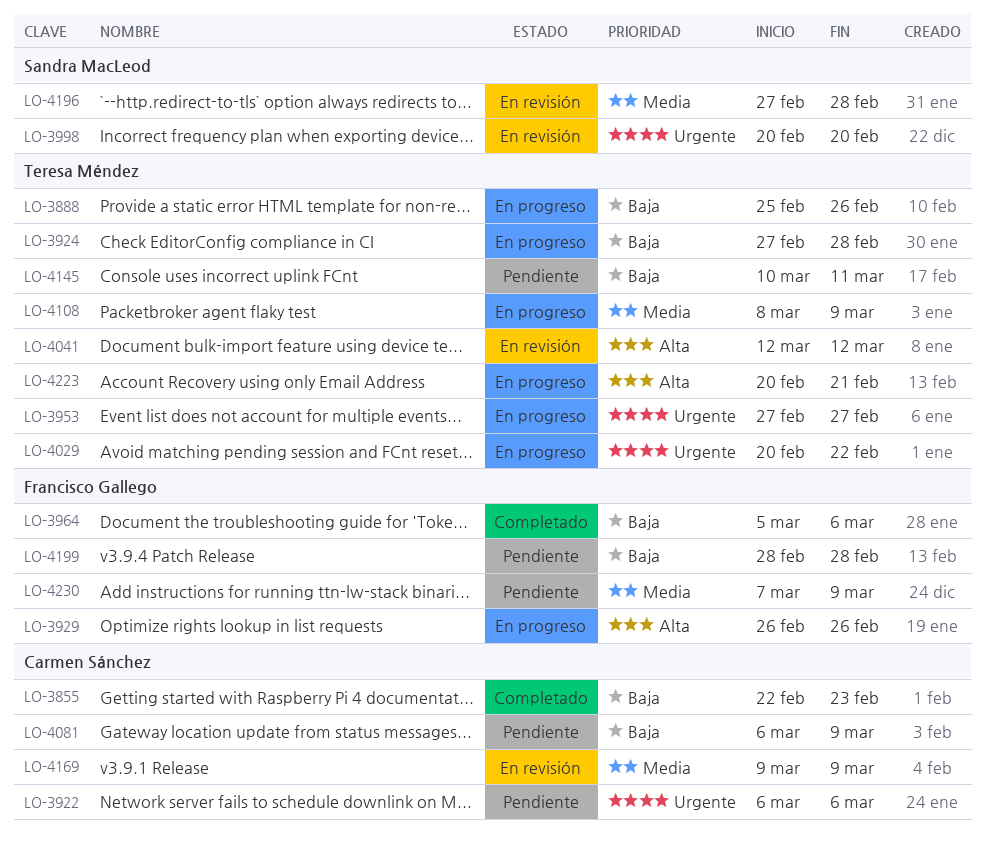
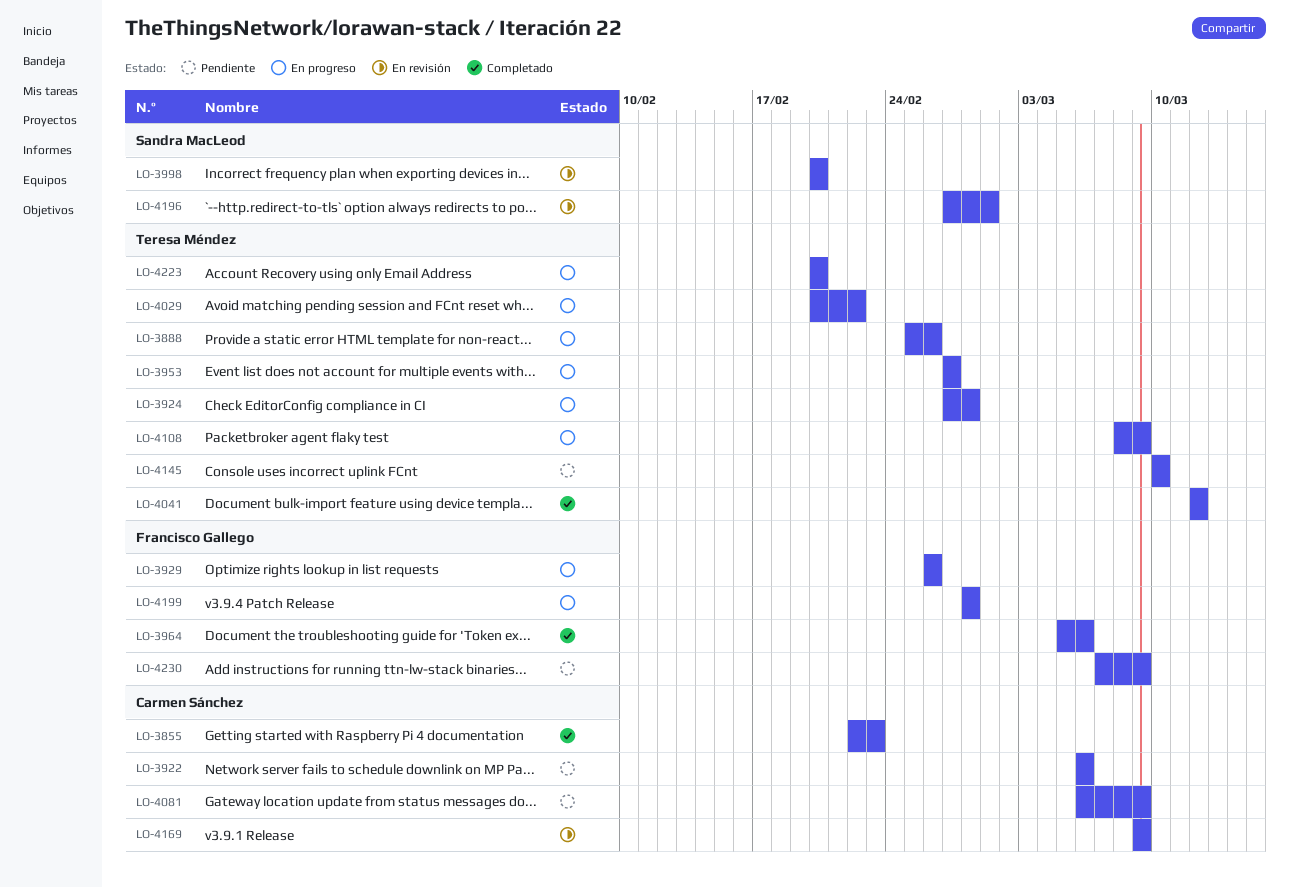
LO-4041, status: En revisión -> Completado
LO-4145, due: Mar 11 -> Mar 10
LO-4196, due: Feb 28 -> Mar 1
LO-4199, status: Pendiente -> En progreso
LO-4223, due: Feb 21 -> Feb 20

